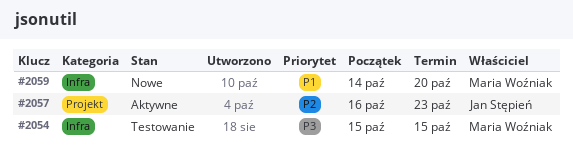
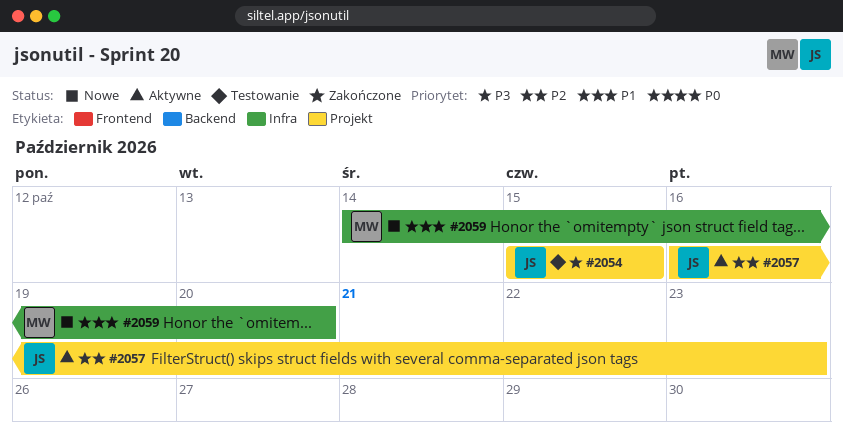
#2054, owner: Maria Woźniak -> Jan Stępień
#2054, label: Infra -> Projekt

